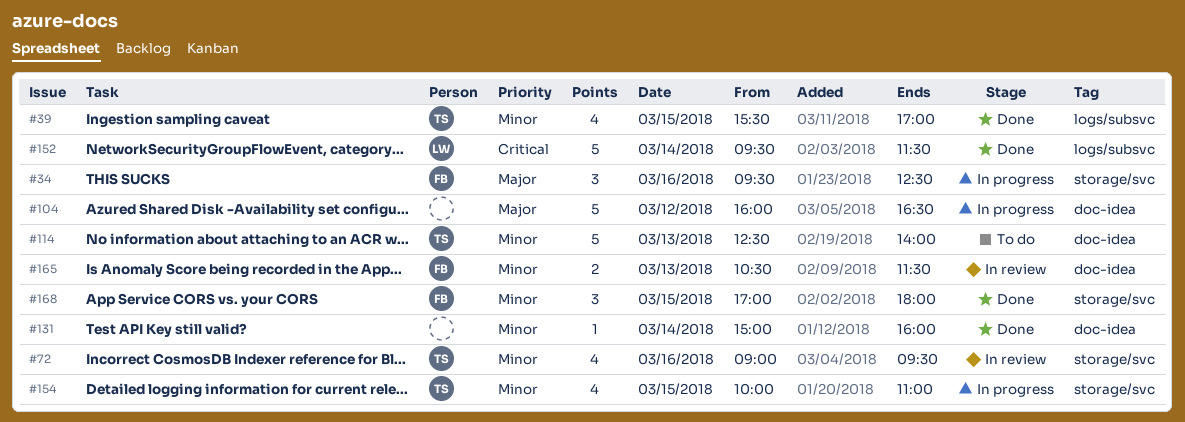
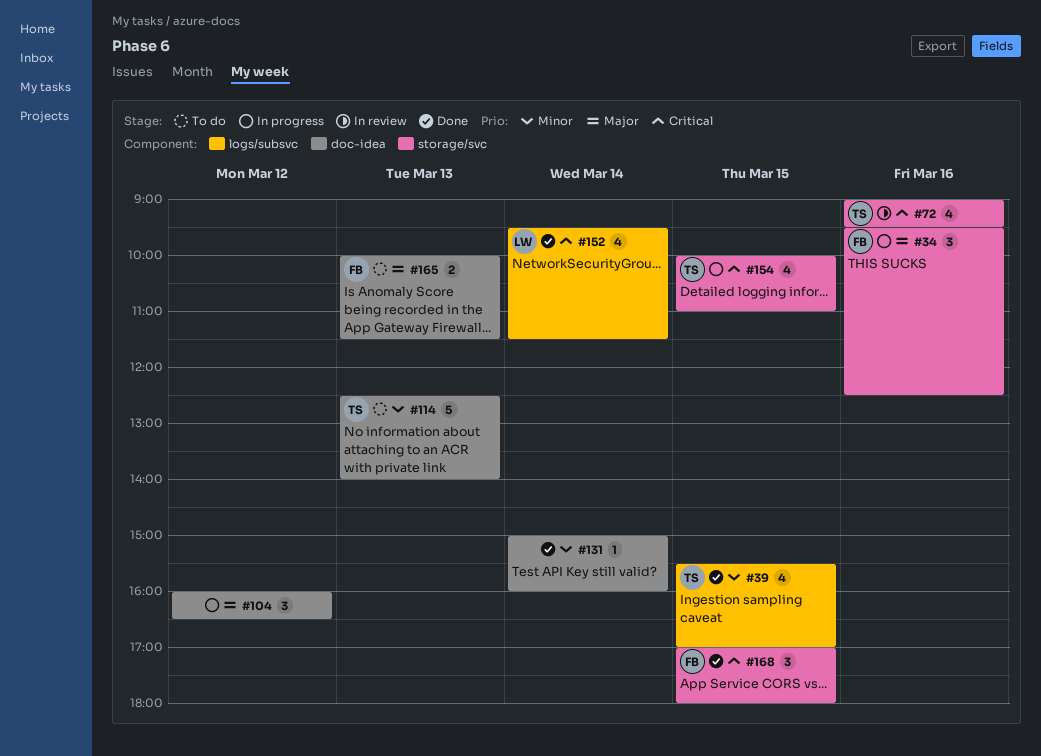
#72, priority: Minor -> Critical
#104, estimate: 5 -> 3
#152, estimate: 5 -> 4
#154, priority: Minor -> Critical
#165, status: In review -> To do
#165, priority: Minor -> Major
#165, begins: 10:30 -> 10:00
#168, priority: Minor -> Critical

